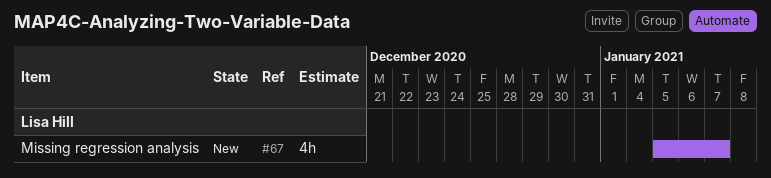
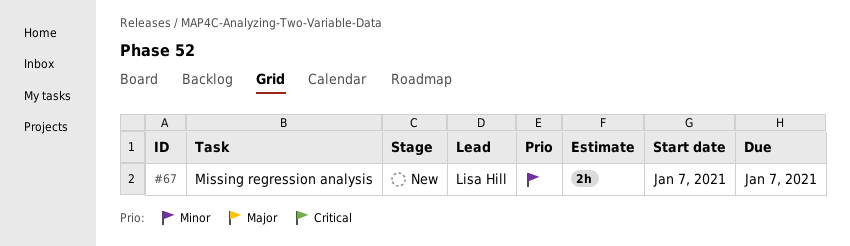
#67, estimate: 4h -> 2h
#67, start: Jan 5 -> Jan 7

